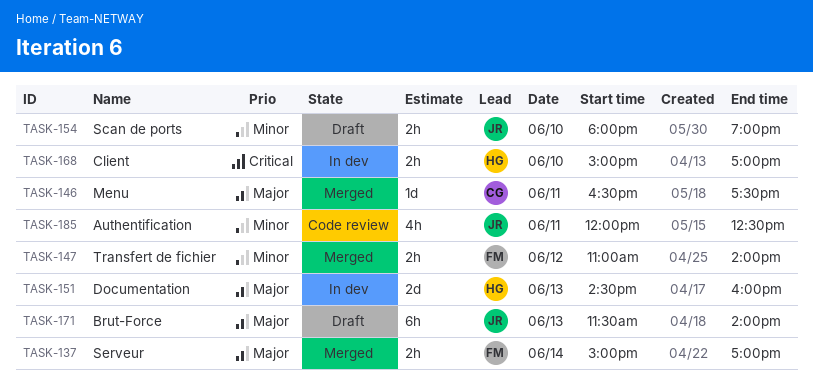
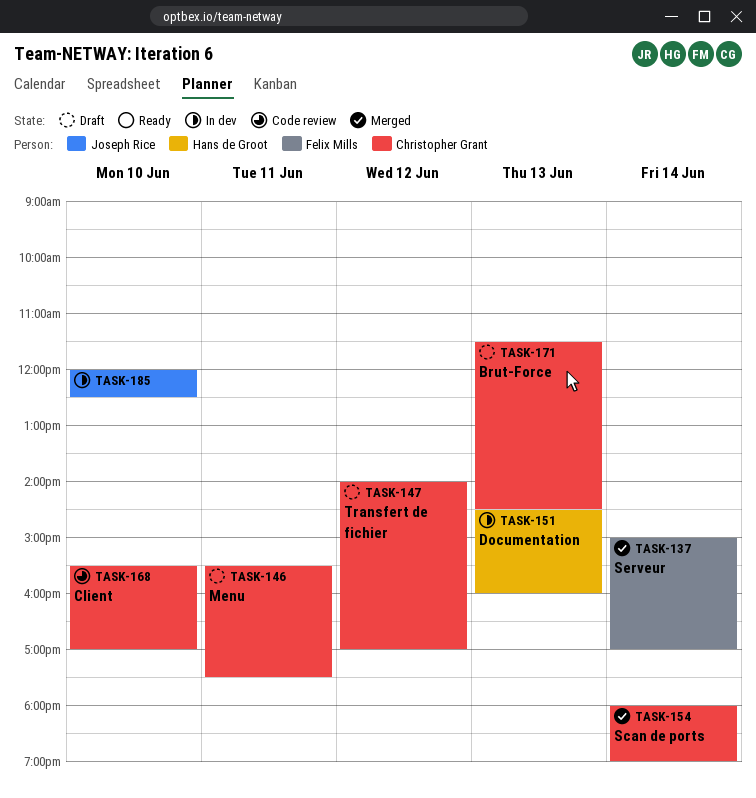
TASK-146, status: Merged -> Draft
TASK-146, begins: 16:30 -> 15:30
TASK-147, status: Merged -> Draft
TASK-147, owner: Felix Mills -> Christopher Grant
TASK-147, begins: 11:00 -> 14:00
TASK-147, ends: 14:00 -> 17:00
TASK-154, status: Draft -> Merged
TASK-154, owner: Joseph Rice -> Christopher Grant
TASK-154, day: Jun 10 -> Jun 14
TASK-168, status: In dev -> Code review
TASK-168, owner: Hans de Groot -> Christopher Grant
TASK-168, begins: 15:00 -> 15:30
TASK-171, owner: Joseph Rice -> Christopher Grant
TASK-171, ends: 14:00 -> 14:30
TASK-185, status: Code review -> In dev
TASK-185, day: Jun 11 -> Jun 10

